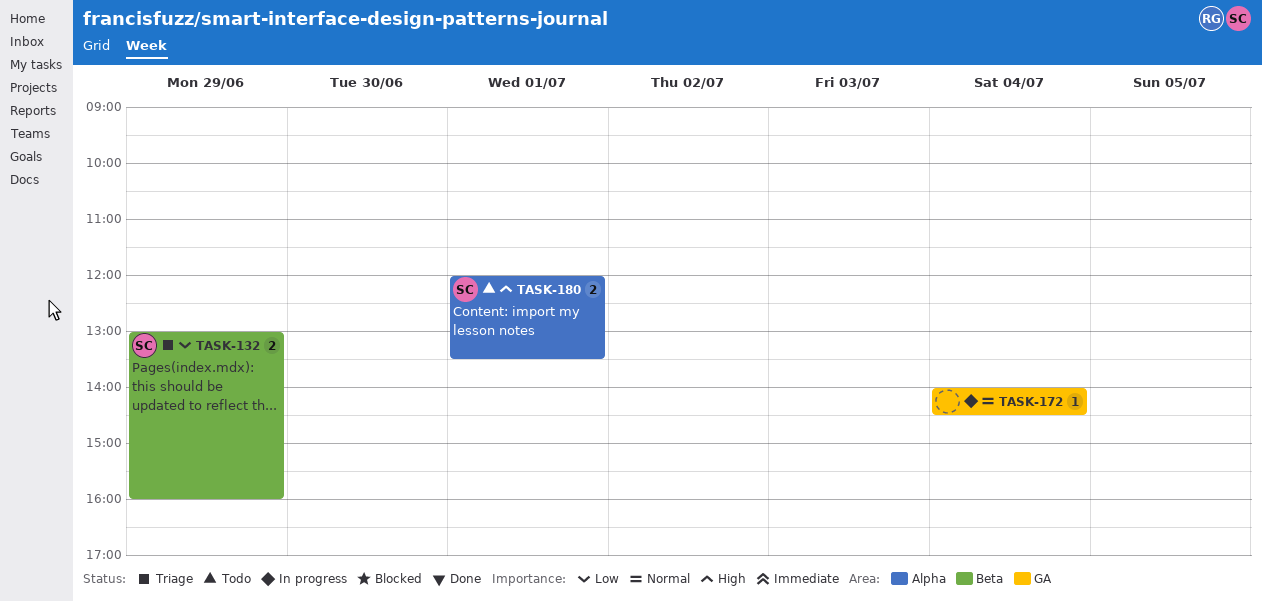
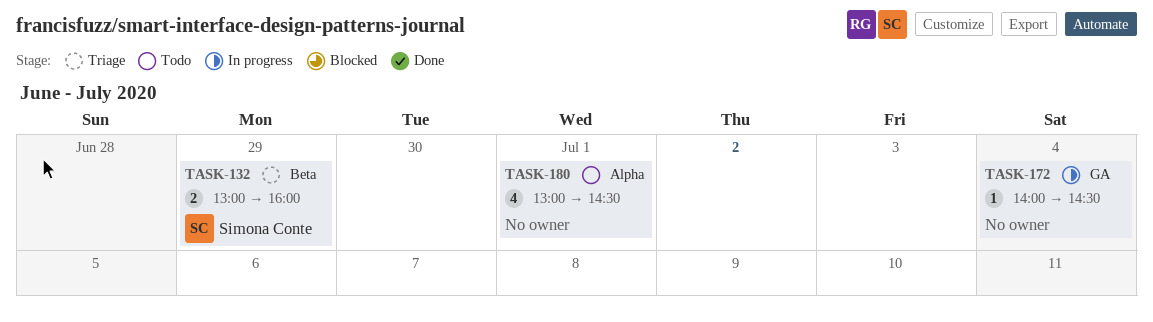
TASK-180, owner: Simona Conte -> none
TASK-180, estimate: 2 -> 4
TASK-180, begins: 12:00 -> 13:00
TASK-180, ends: 13:30 -> 14:30

